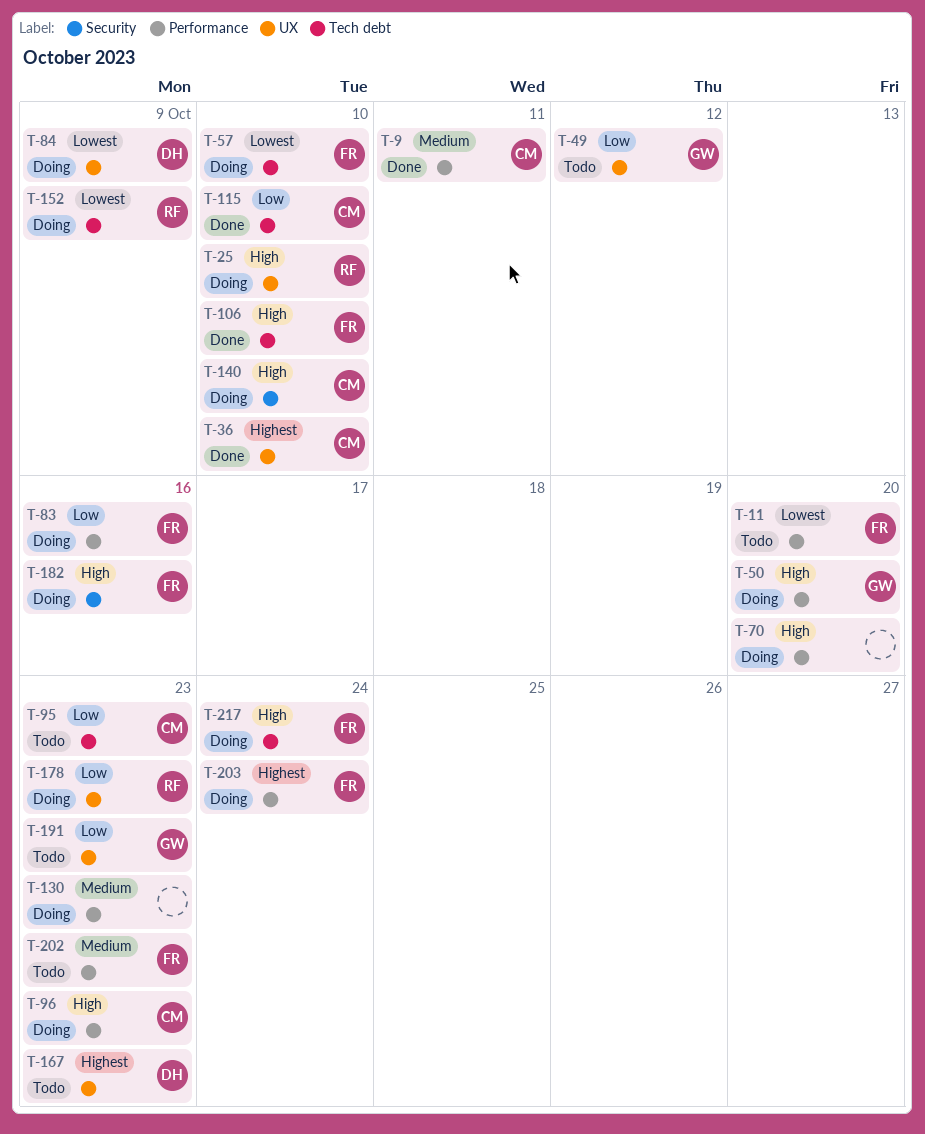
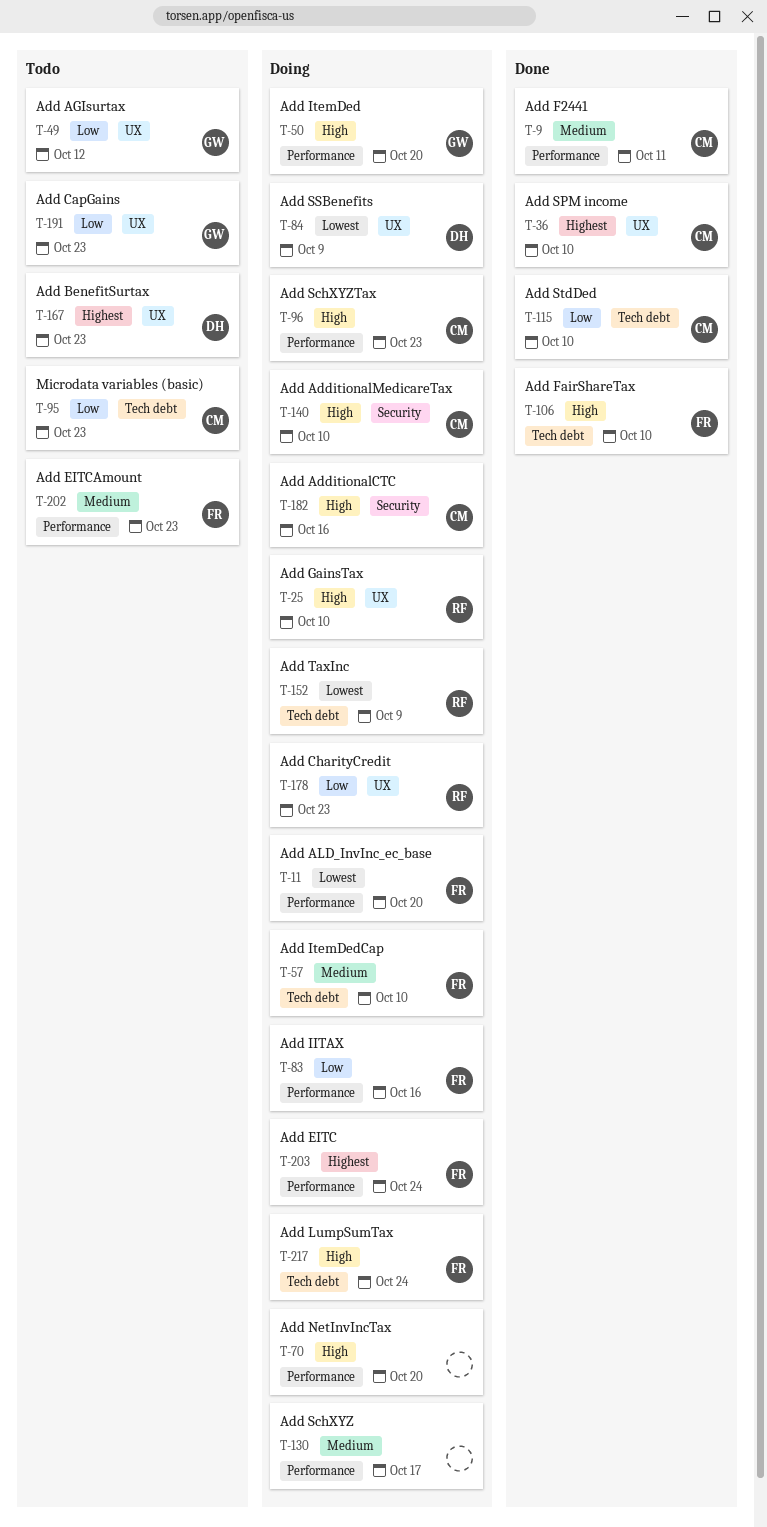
T-11, status: Todo -> Doing
T-57, priority: Lowest -> Medium
T-130, due: Oct 23 -> Oct 17
T-182, owner: FR -> CM

